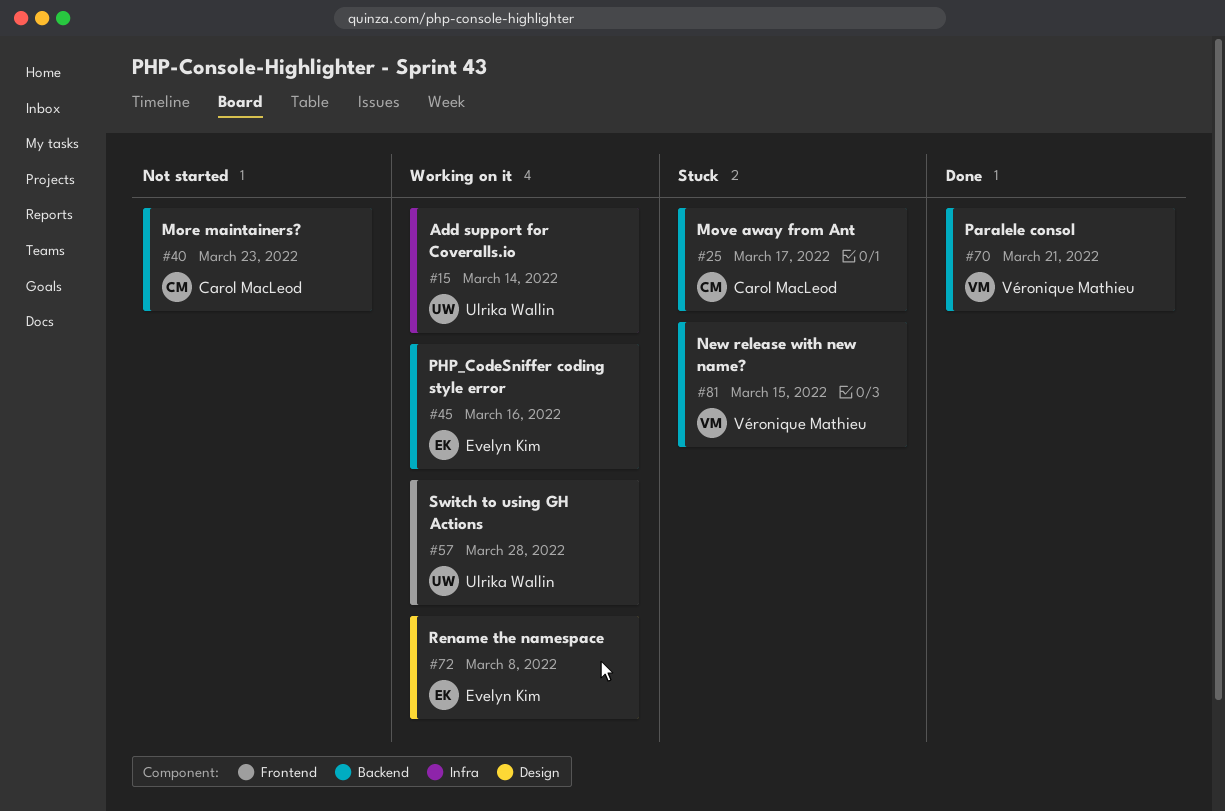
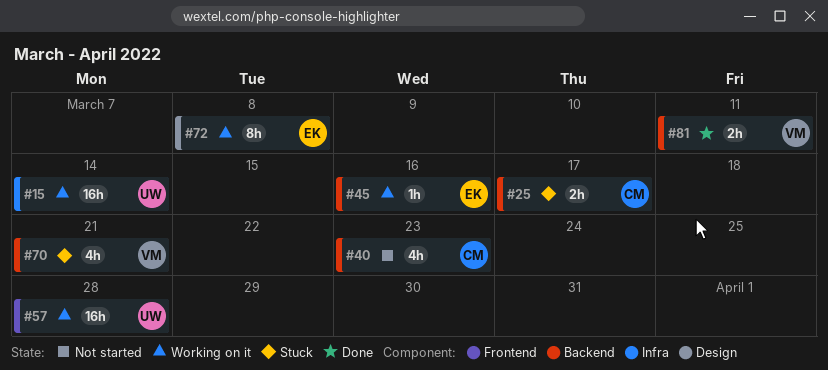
#70, status: Done -> Stuck
#81, status: Stuck -> Done
#81, due: Mar 15 -> Mar 11

